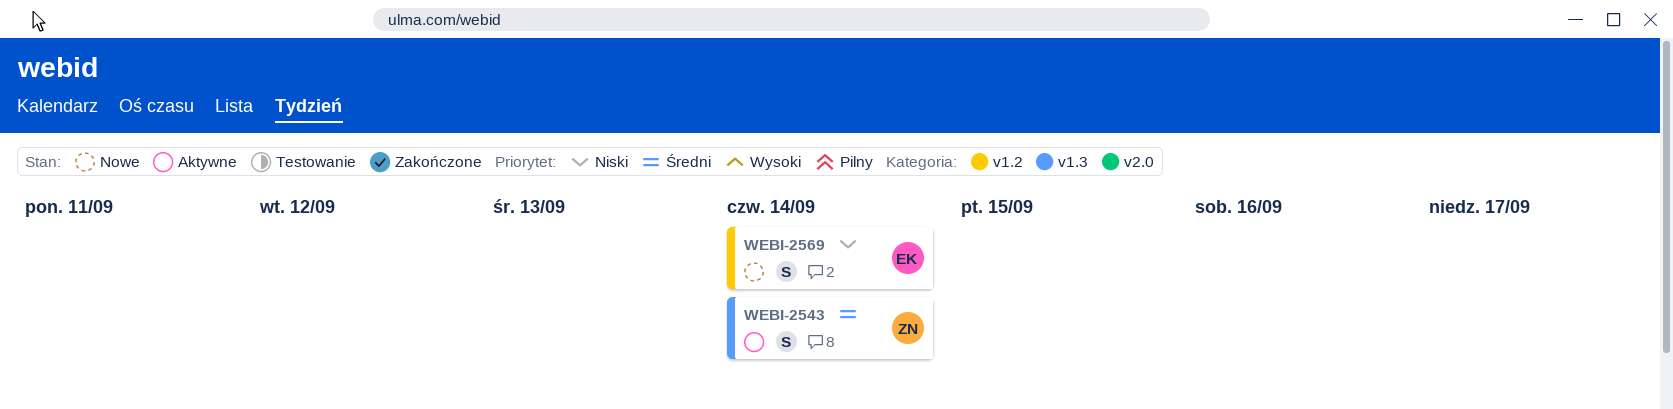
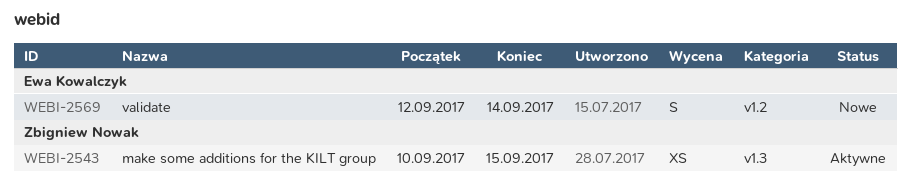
WEBI-2543, estimate: S -> XS
WEBI-2543, due: Sep 14 -> Sep 15

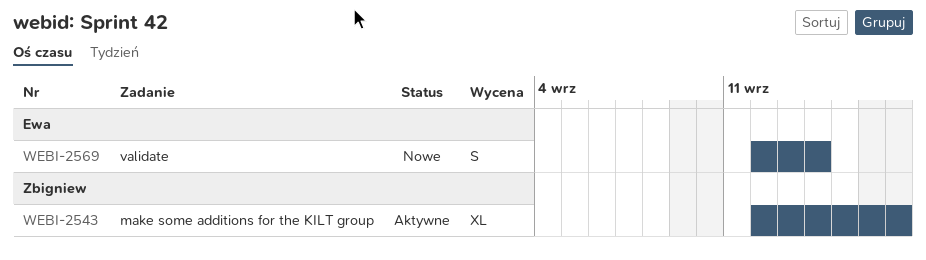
WEBI-2543, estimate: XS -> XL
WEBI-2543, start: Sep 10 -> Sep 12
WEBI-2543, due: Sep 15 -> Sep 17

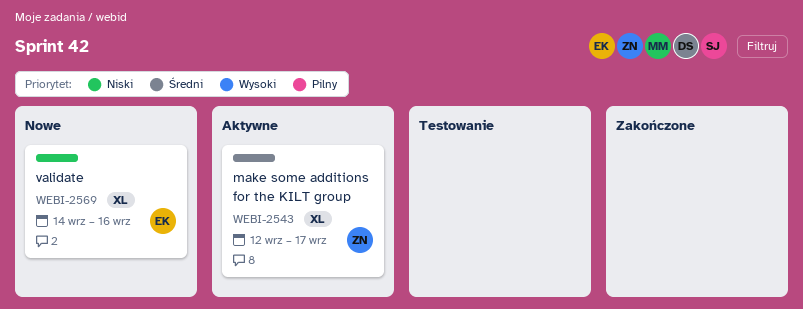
WEBI-2569, estimate: S -> XL
WEBI-2569, start: Sep 12 -> Sep 14
WEBI-2569, due: Sep 14 -> Sep 16

